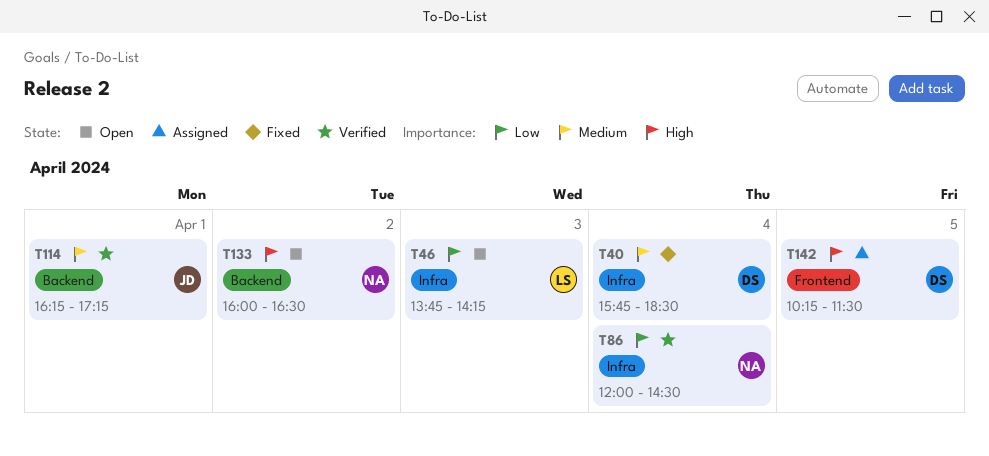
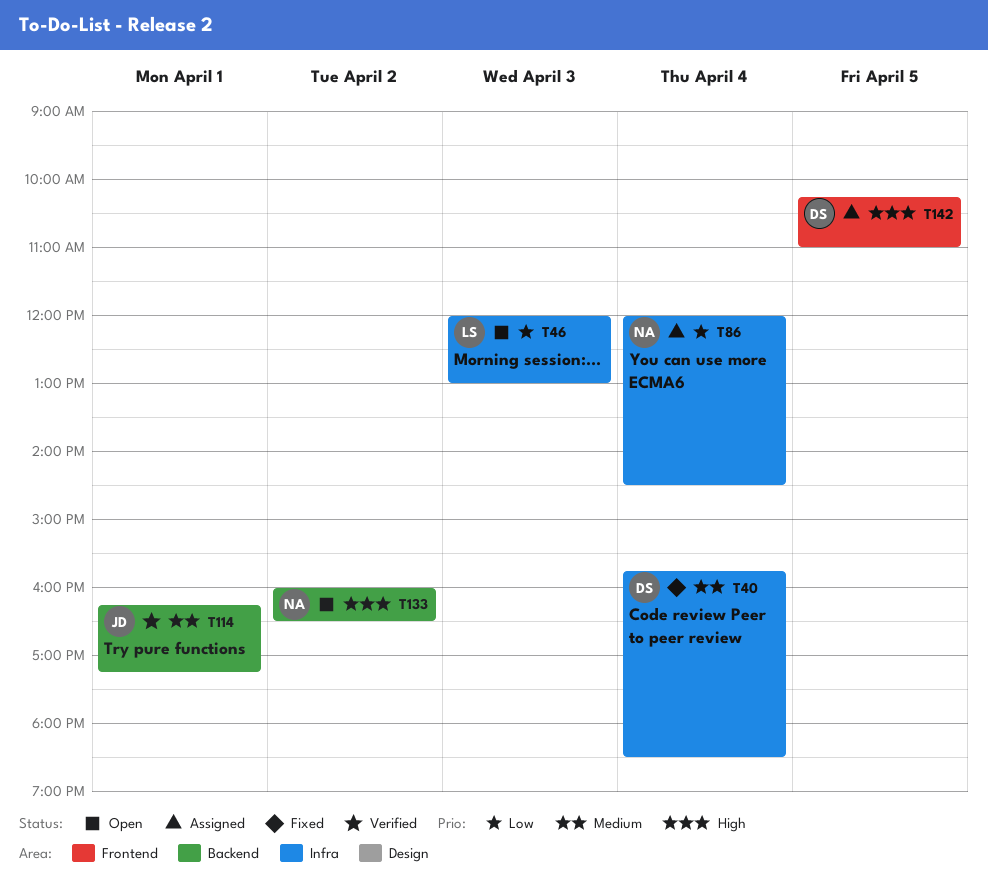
T46, begins: 13:45 -> 12:00
T46, ends: 14:15 -> 13:00
T86, status: Verified -> Assigned
T142, ends: 11:30 -> 11:00

